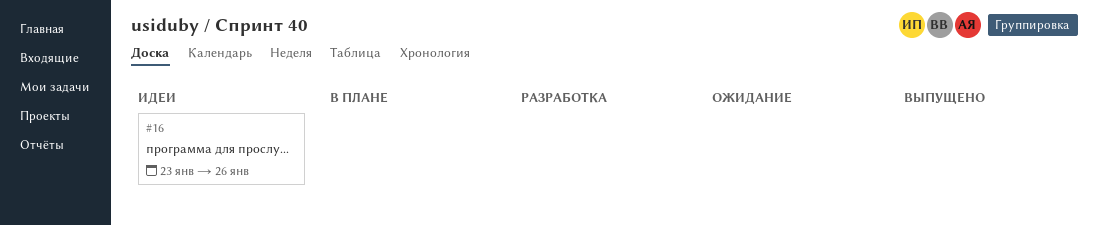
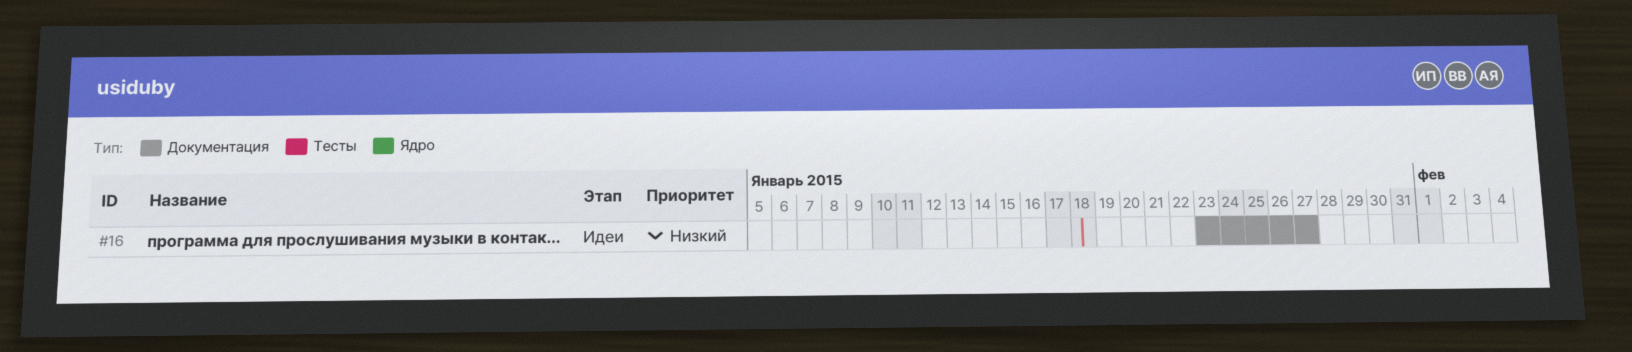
#16, due: Jan 26 -> Jan 27

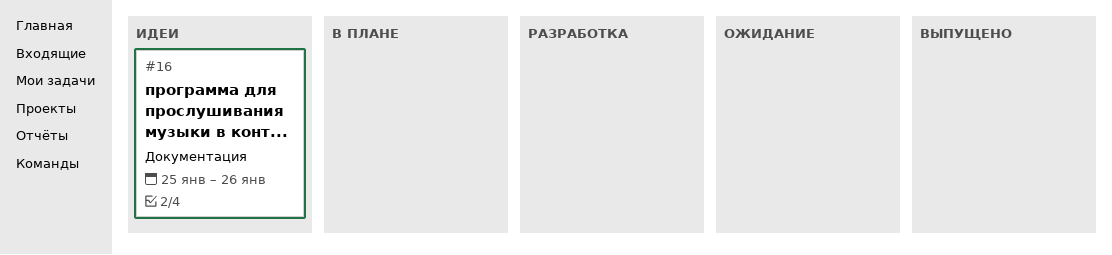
#16, start: Jan 23 -> Jan 25
#16, due: Jan 27 -> Jan 26

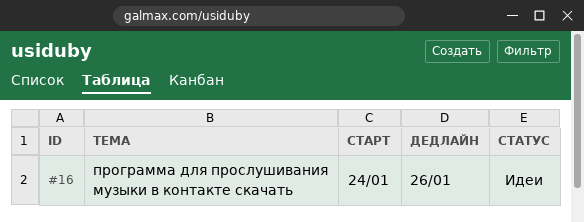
#16, start: Jan 25 -> Jan 24

